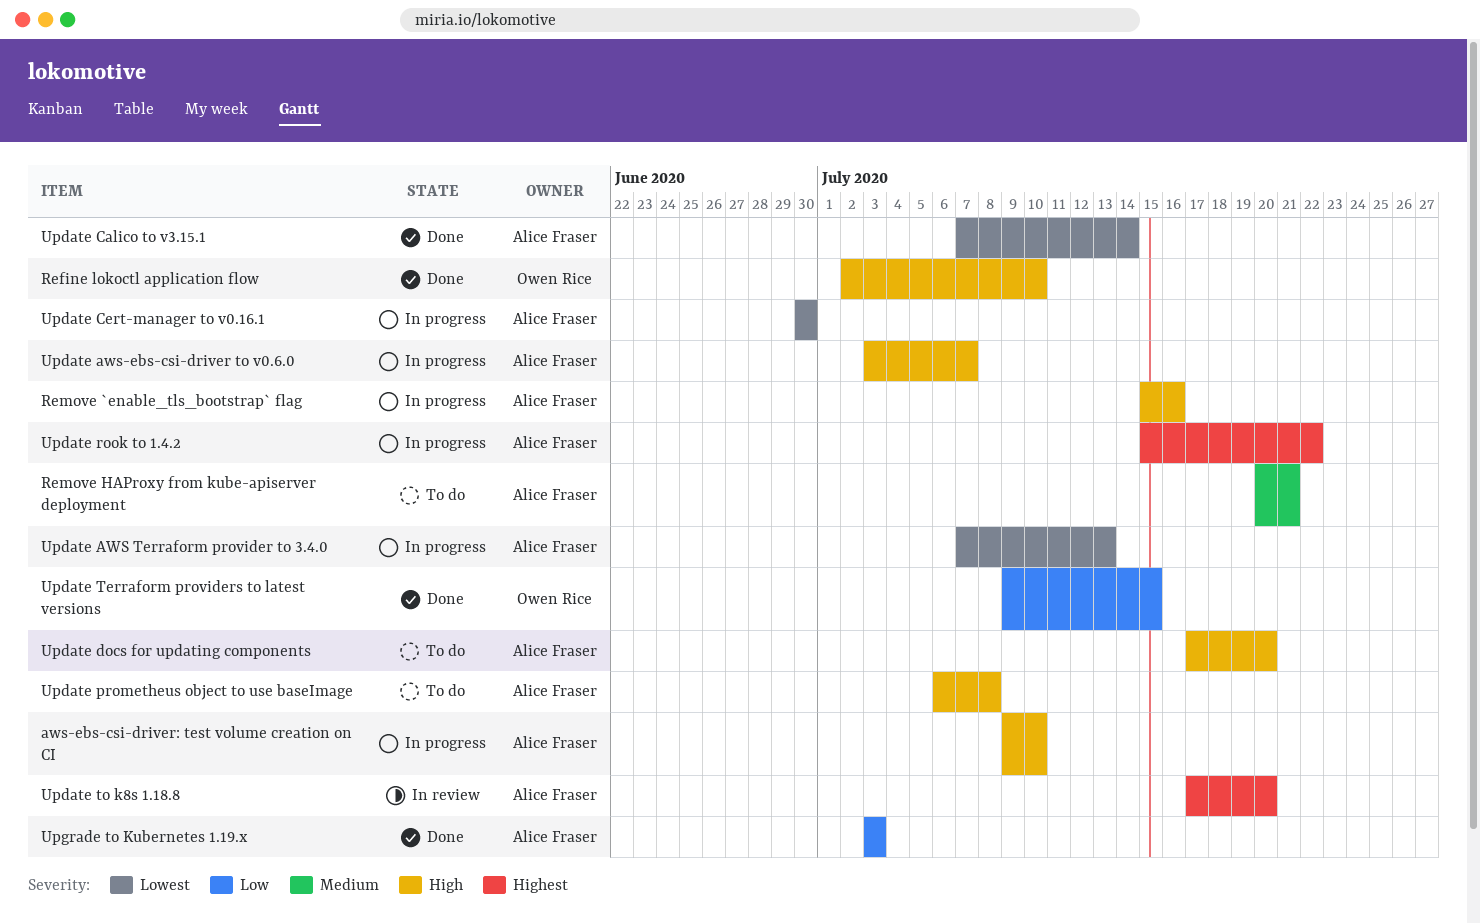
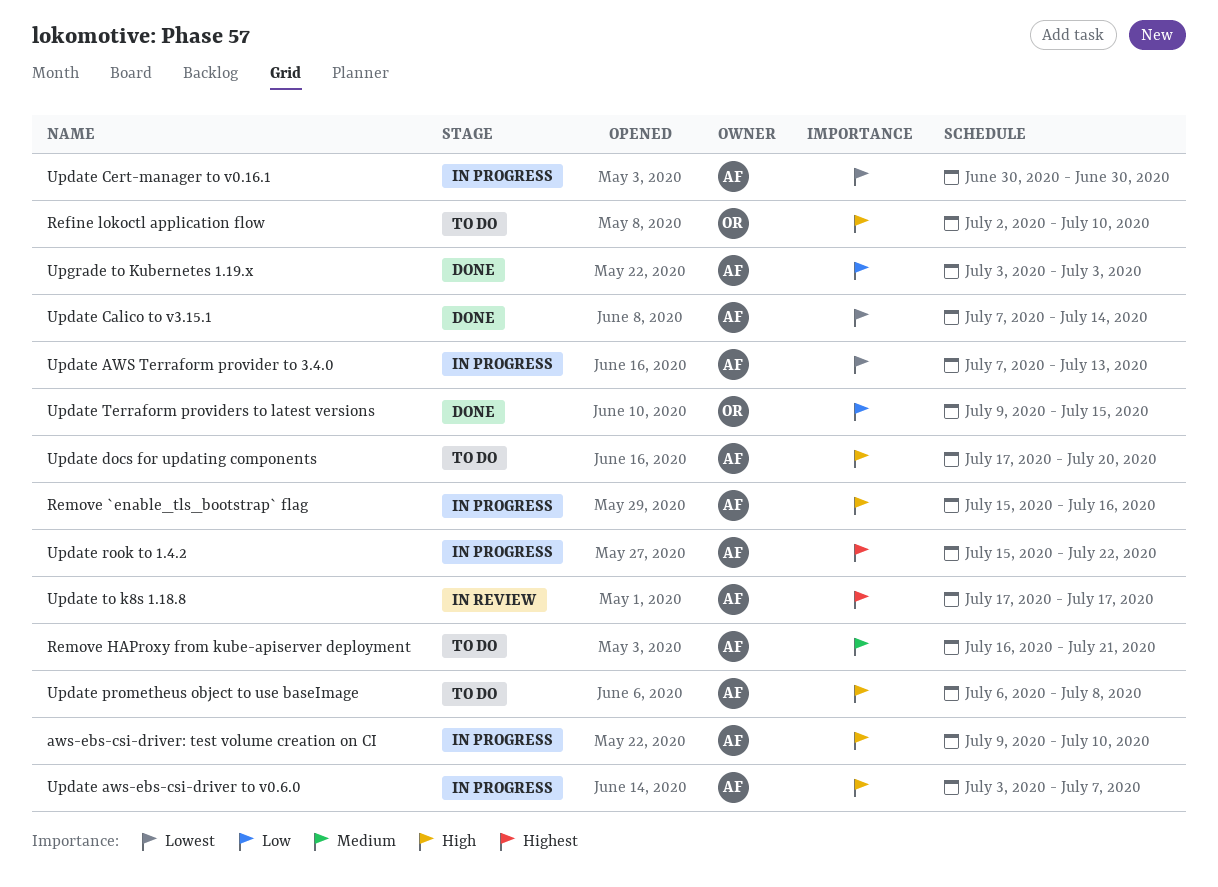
Refine lokoctl application flow, status: Done -> To do
Remove HAProxy from kube-apiserver deployment, start: Jul 20 -> Jul 16
Update to k8s 1.18.8, due: Jul 20 -> Jul 17

